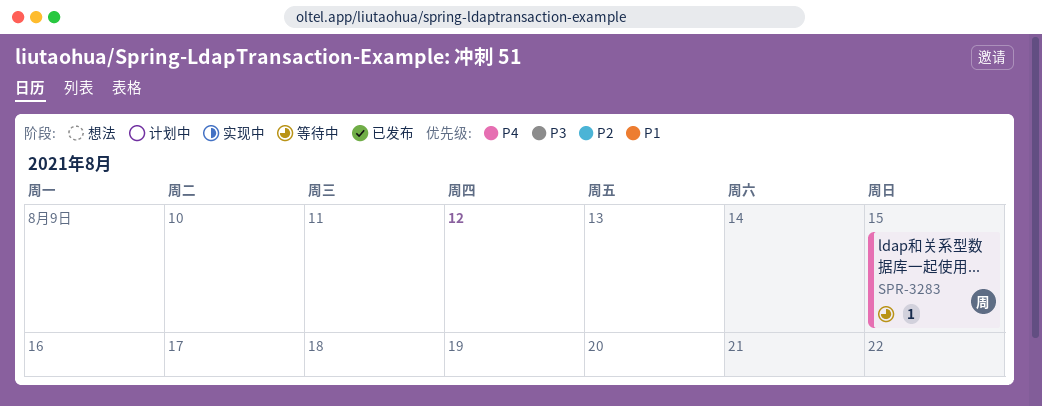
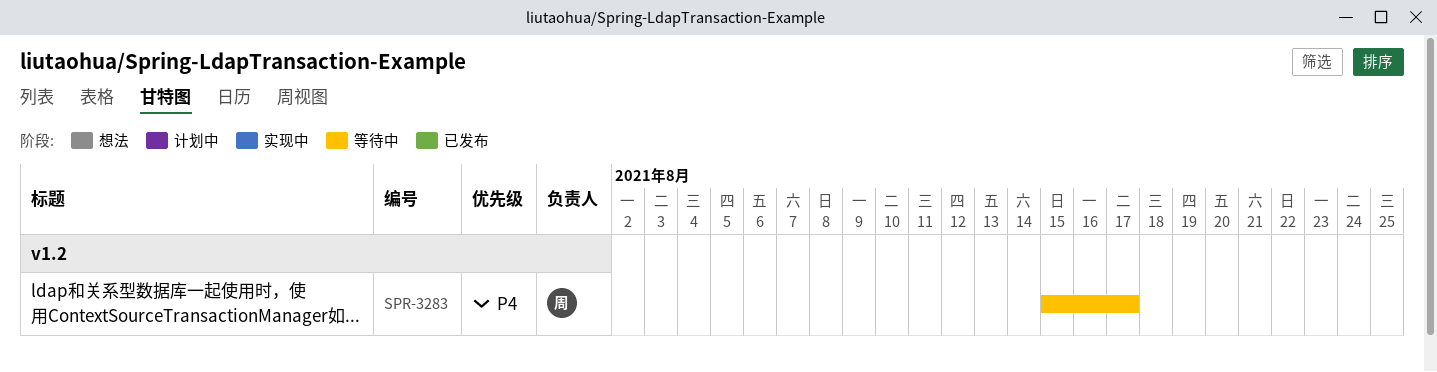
SPR-3283, due: Aug 15 -> Aug 17

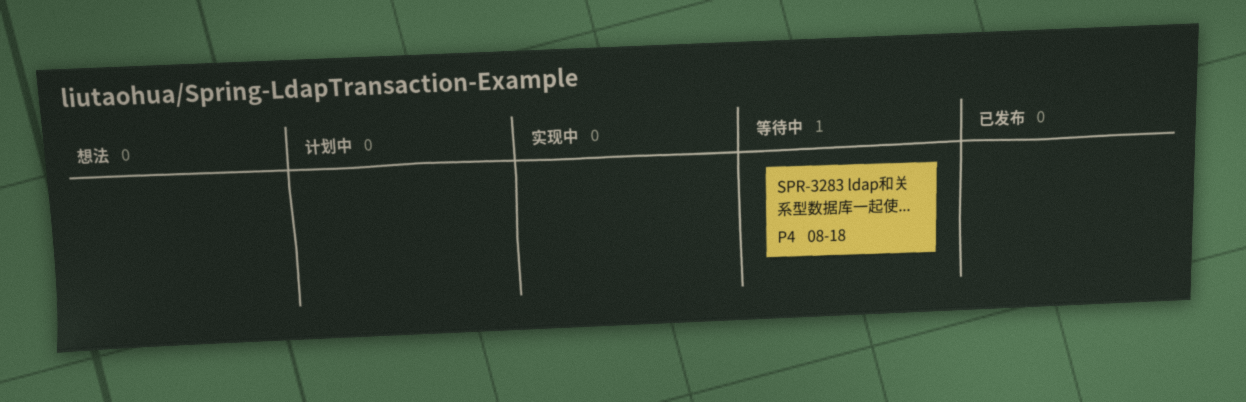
SPR-3283, due: Aug 17 -> Aug 18

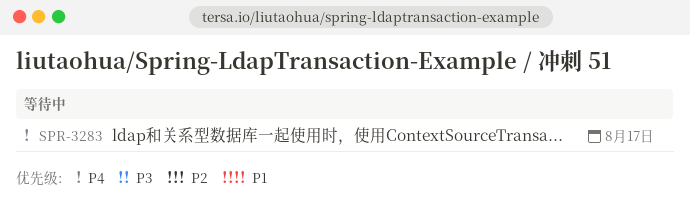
SPR-3283, due: Aug 18 -> Aug 17

